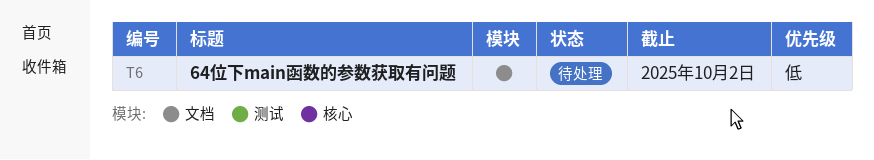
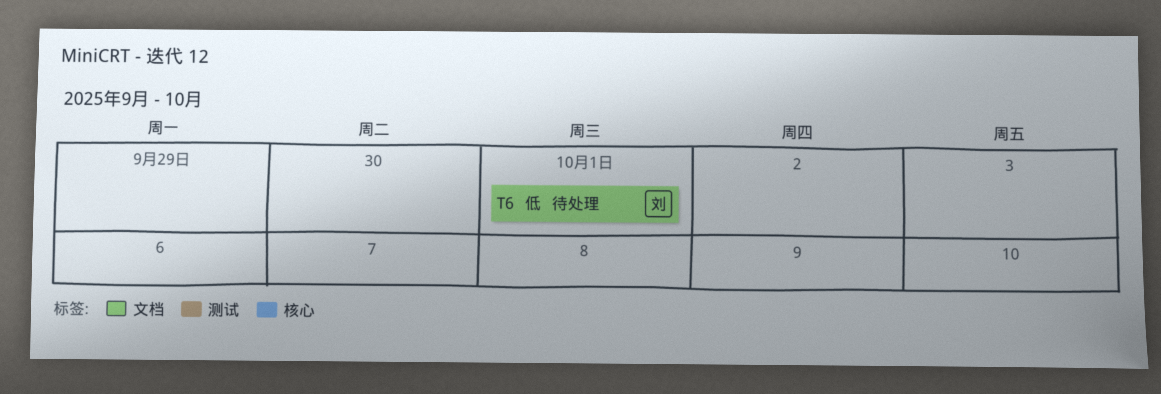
T6, due: Oct 2 -> Oct 1

